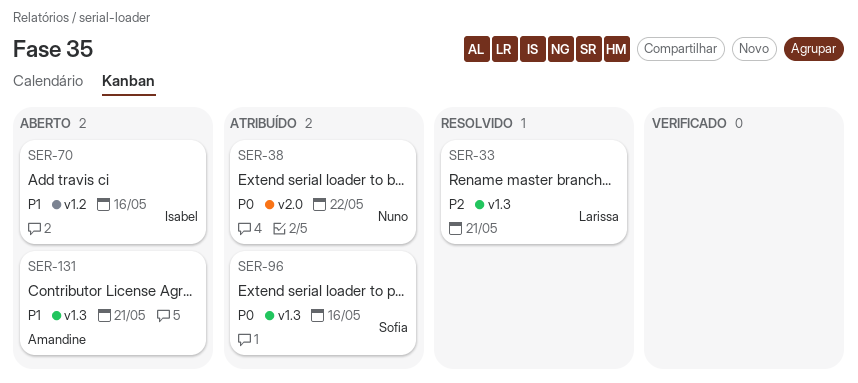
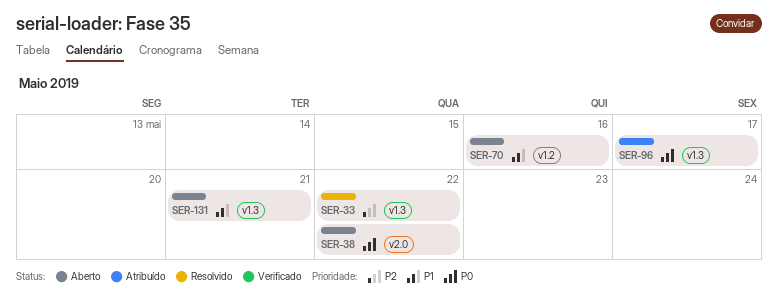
SER-33, due: May 21 -> May 22
SER-38, status: Atribuído -> Aberto
SER-96, due: May 16 -> May 17

